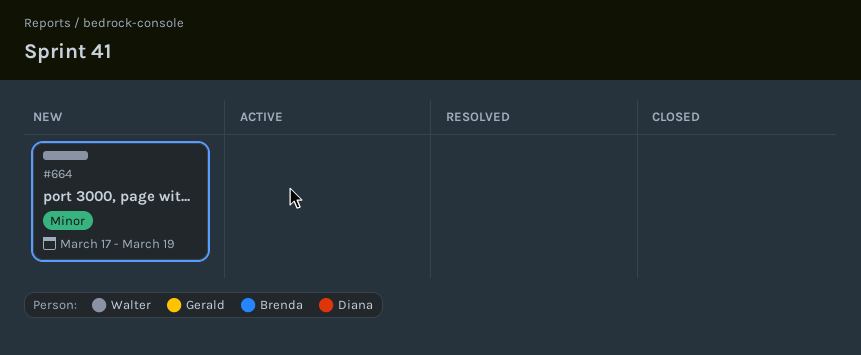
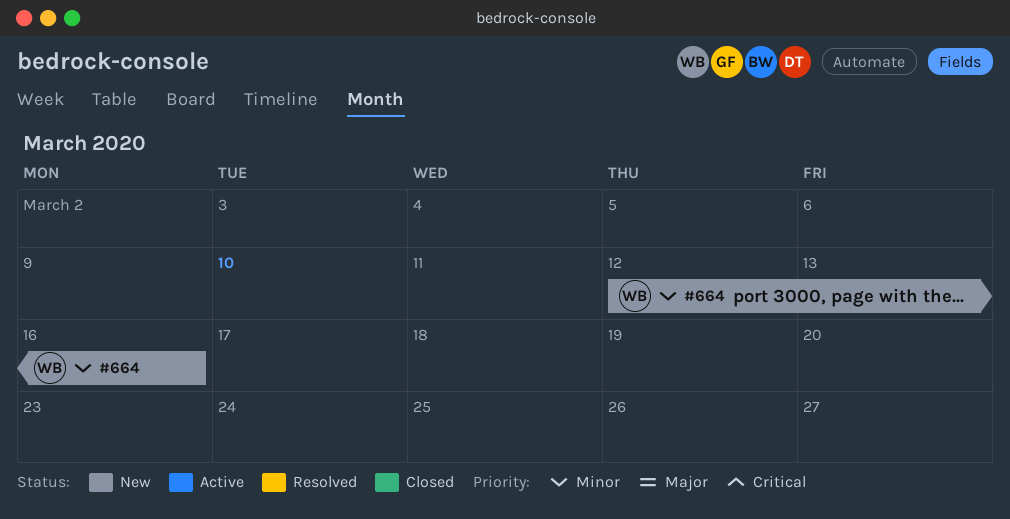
#664, start: Mar 17 -> Mar 12
#664, due: Mar 19 -> Mar 16

